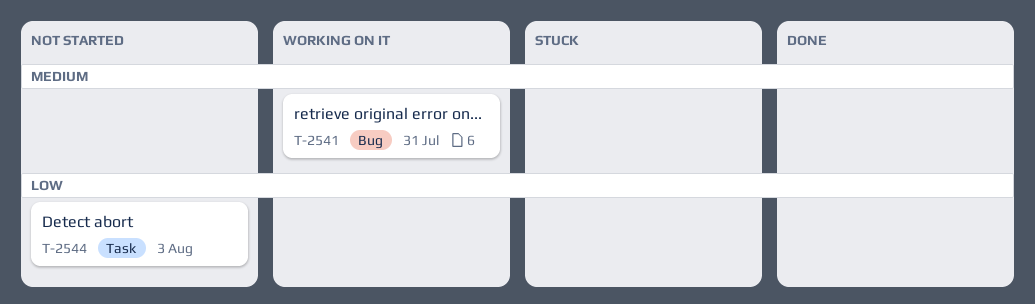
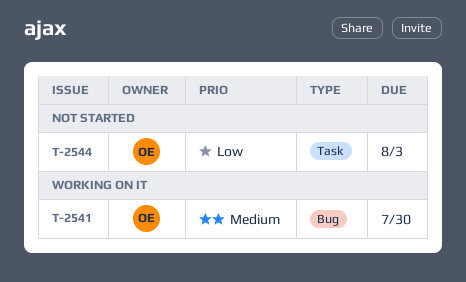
T-2541, due: Jul 31 -> Jul 30

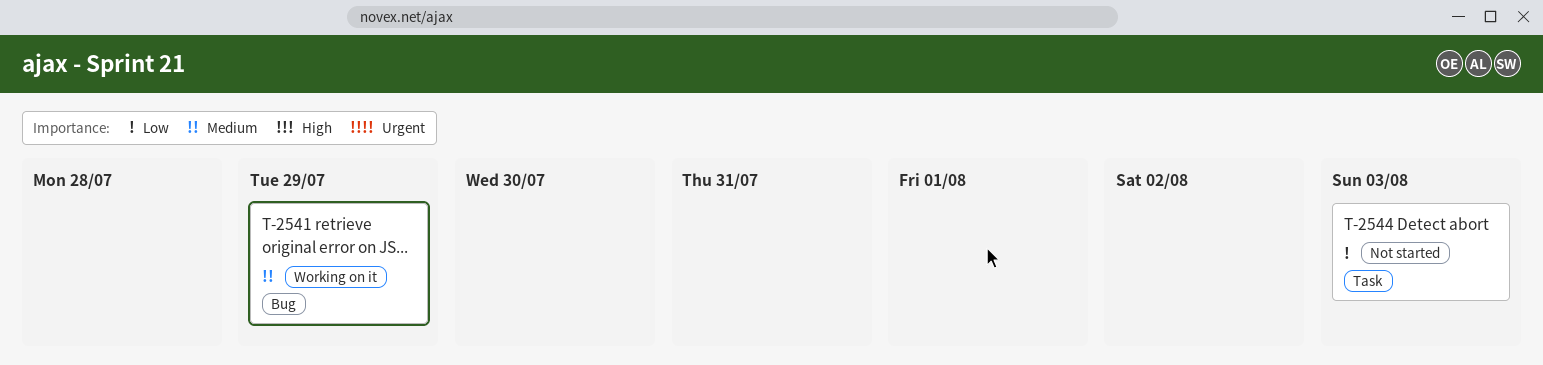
T-2541, due: Jul 30 -> Jul 29

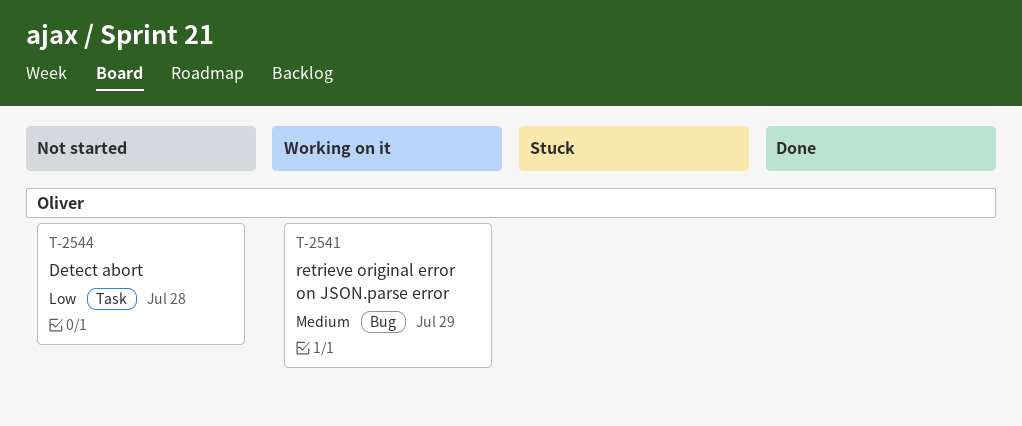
T-2544, due: Aug 3 -> Jul 28

